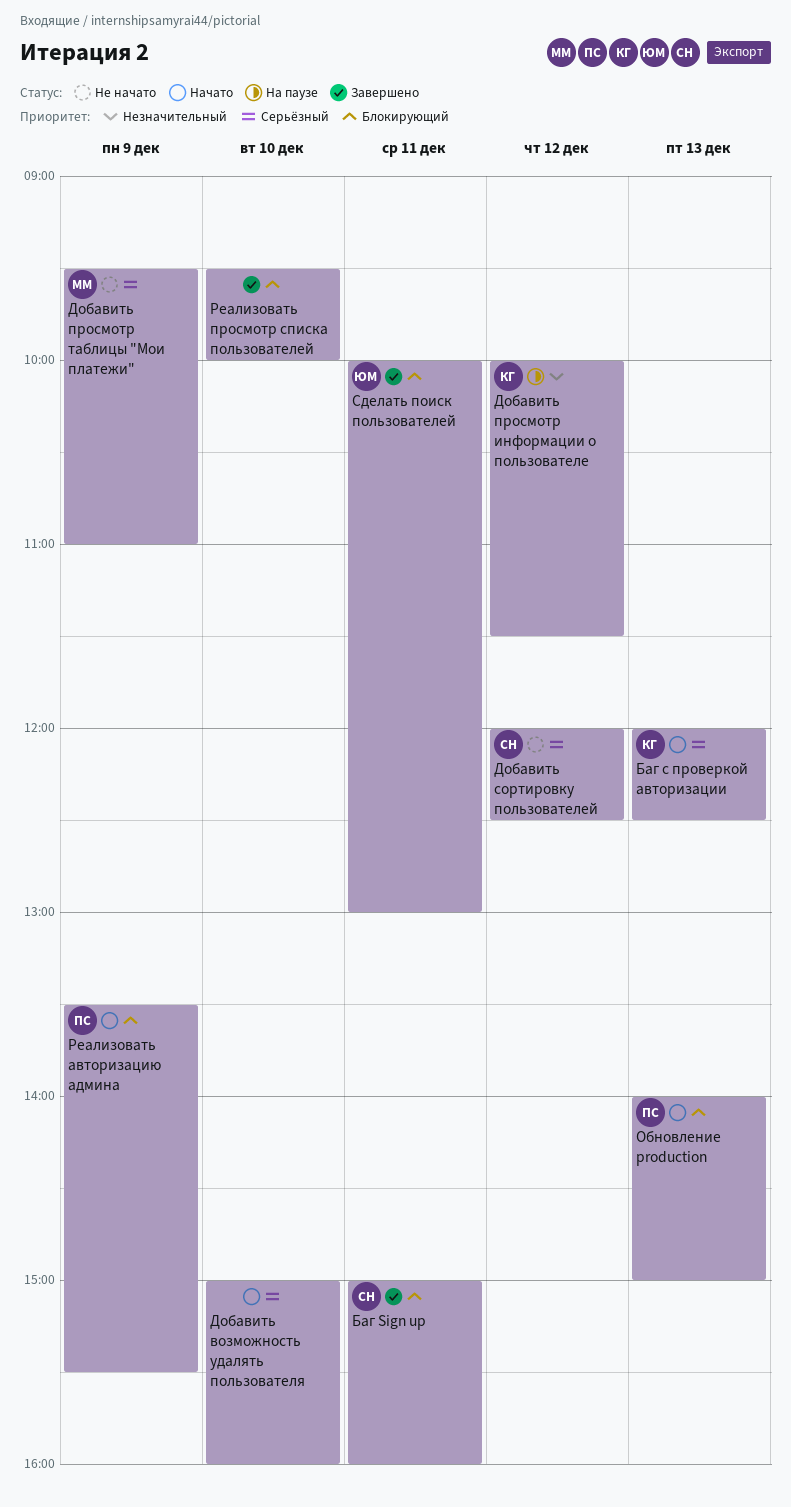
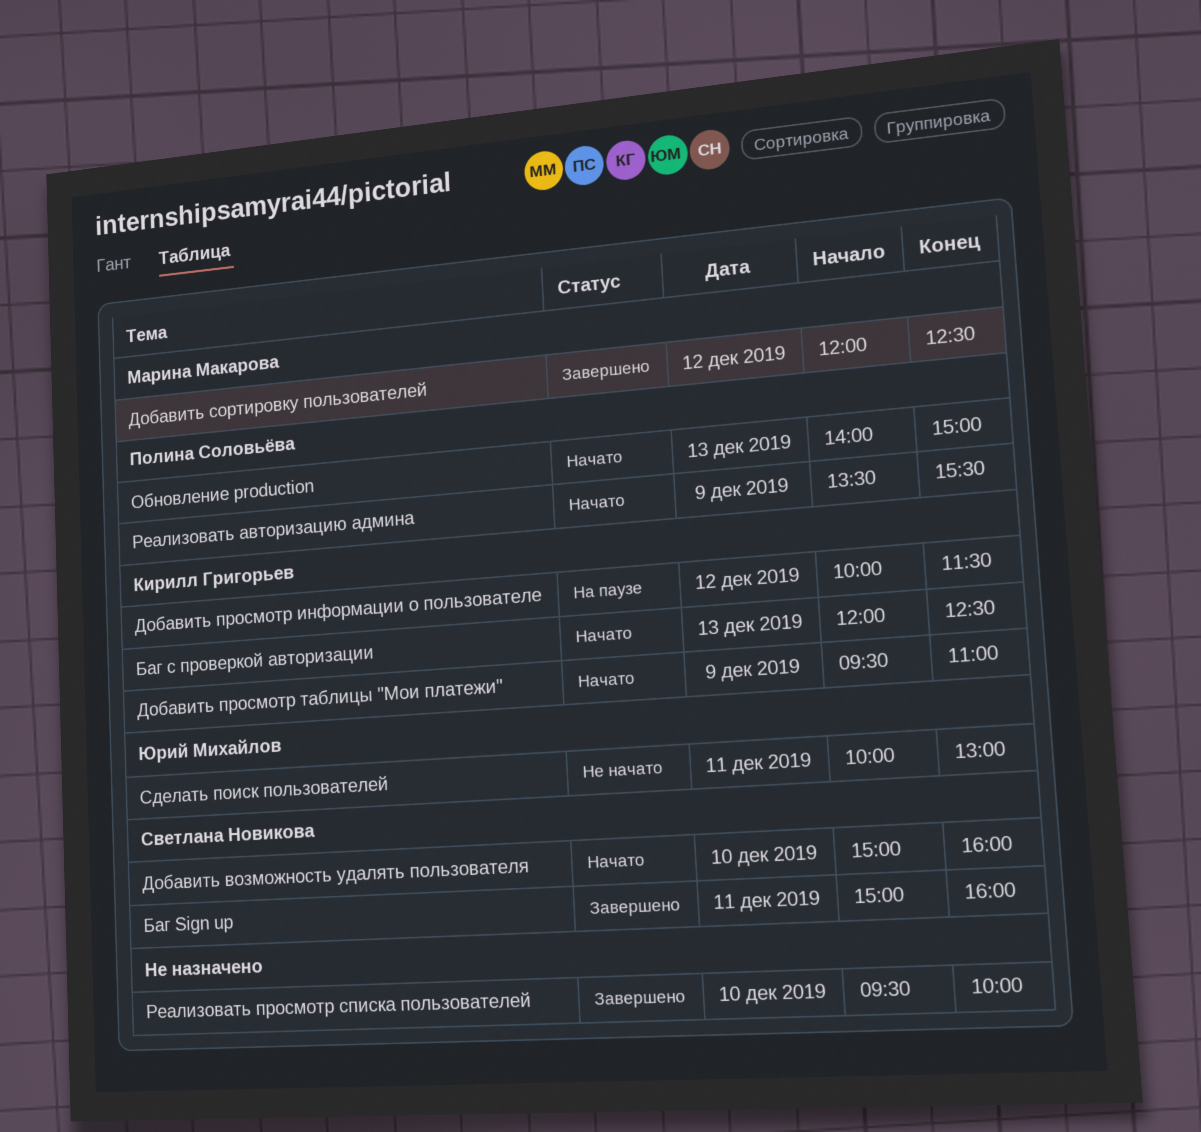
Добавить возможность удалять пользователя, owner: none -> Светлана Новикова
Добавить просмотр таблицы "Мои платежи", status: Не начато -> Начато
Добавить просмотр таблицы "Мои платежи", owner: Марина Макарова -> Кирилл Григорьев
Добавить сортировку пользователей, status: Не начато -> Завершено
Добавить сортировку пользователей, owner: Светлана Новикова -> Марина Макарова
Сделать поиск пользователей, status: Завершено -> Не начато

